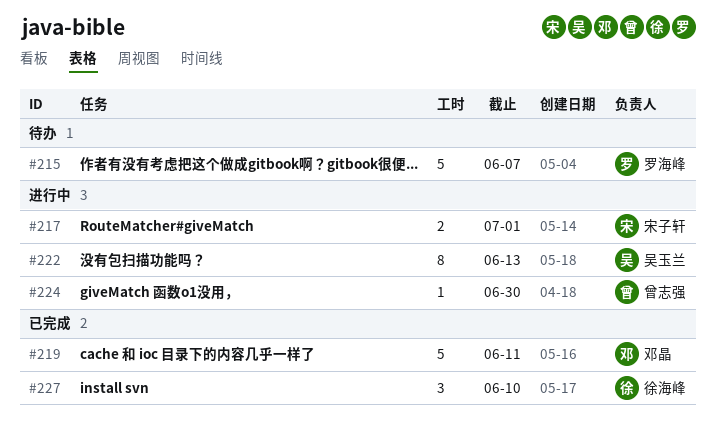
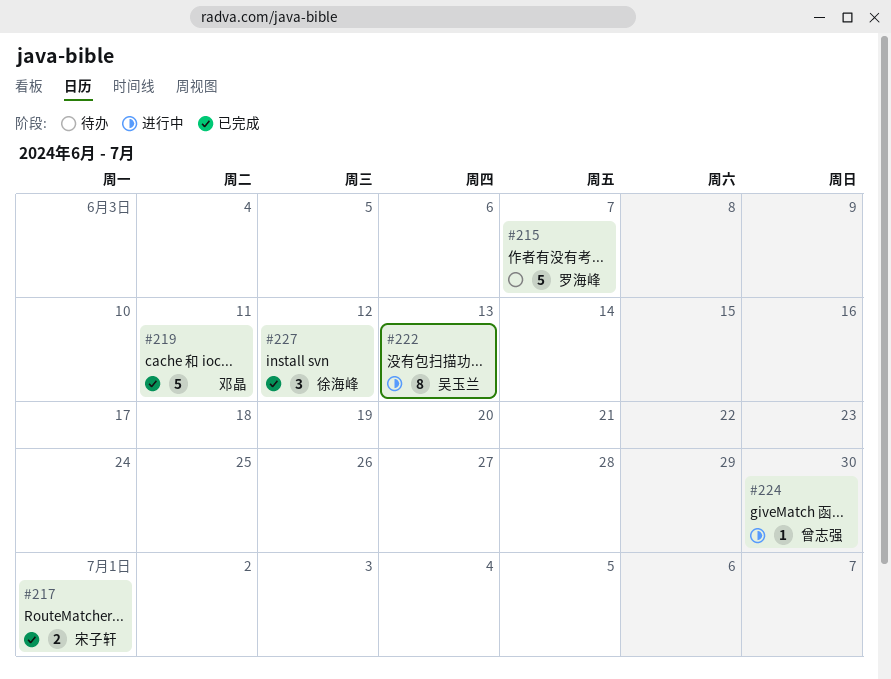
#217, status: 进行中 -> 已完成
#227, due: Jun 10 -> Jun 12

